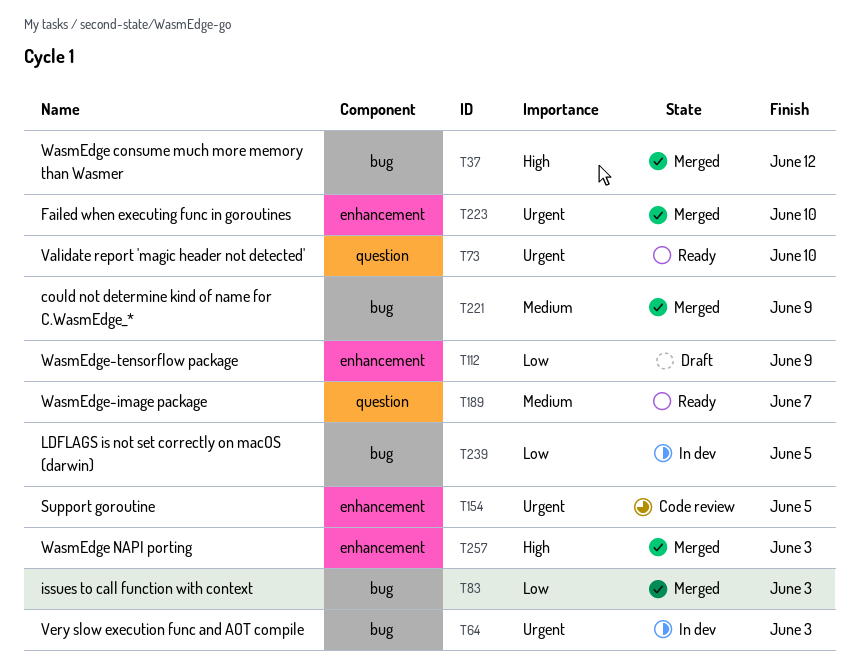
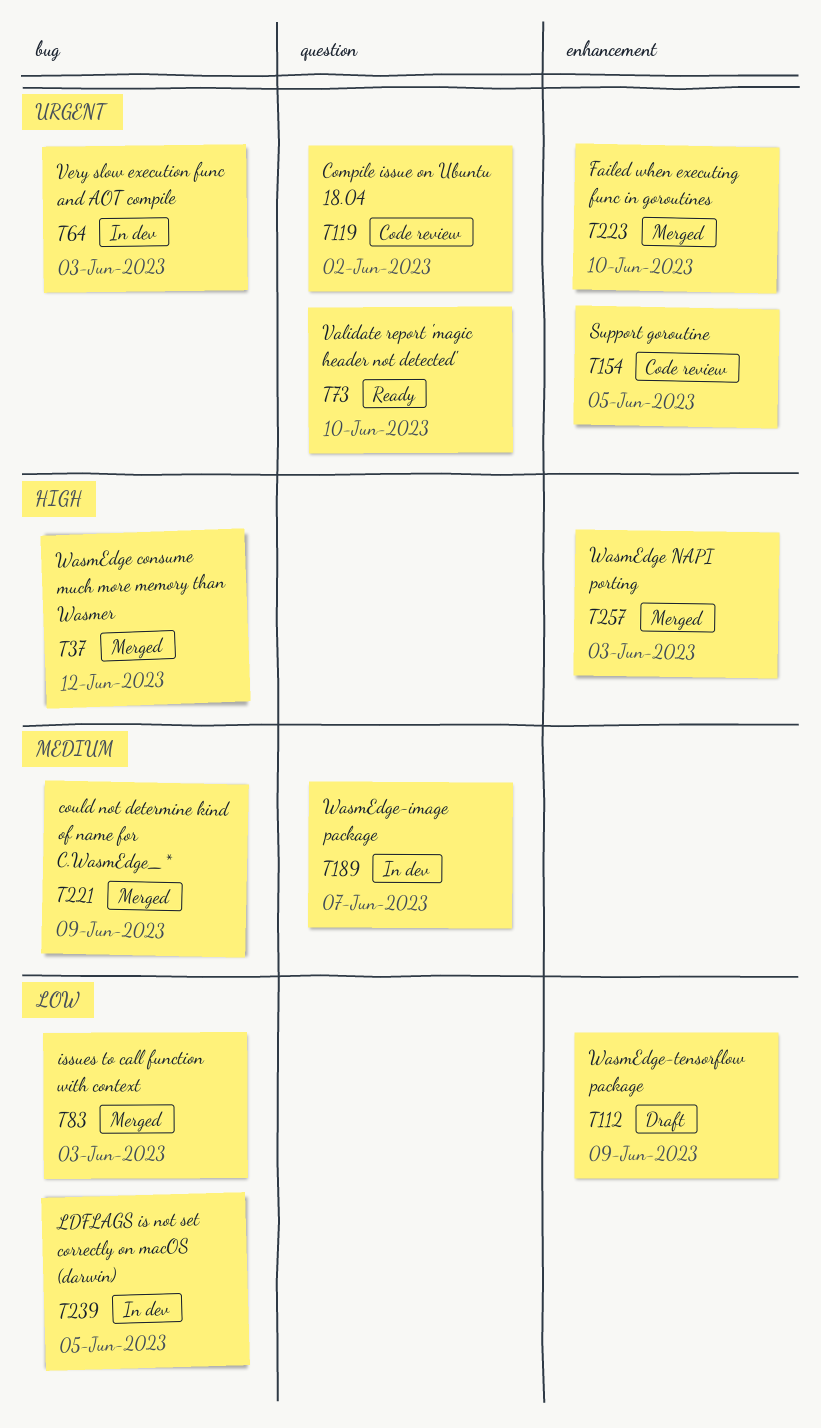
T119: none -> present
T189, status: Ready -> In dev

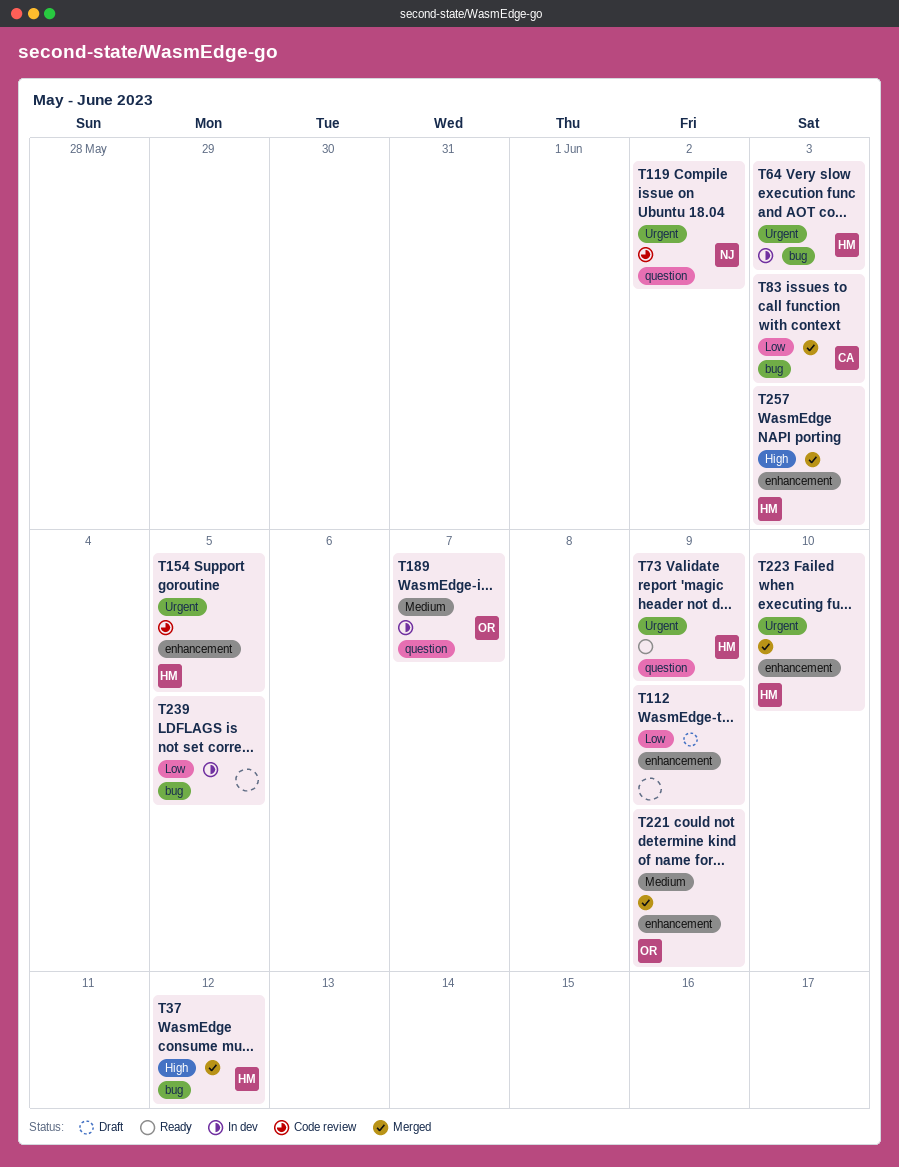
T73, due: Jun 10 -> Jun 9
T221, label: bug -> enhancement

